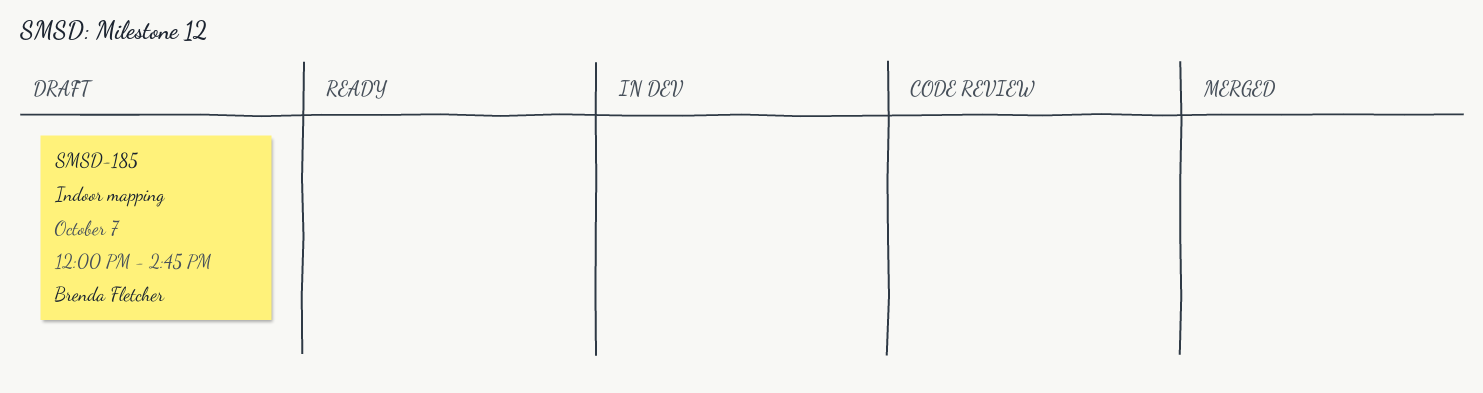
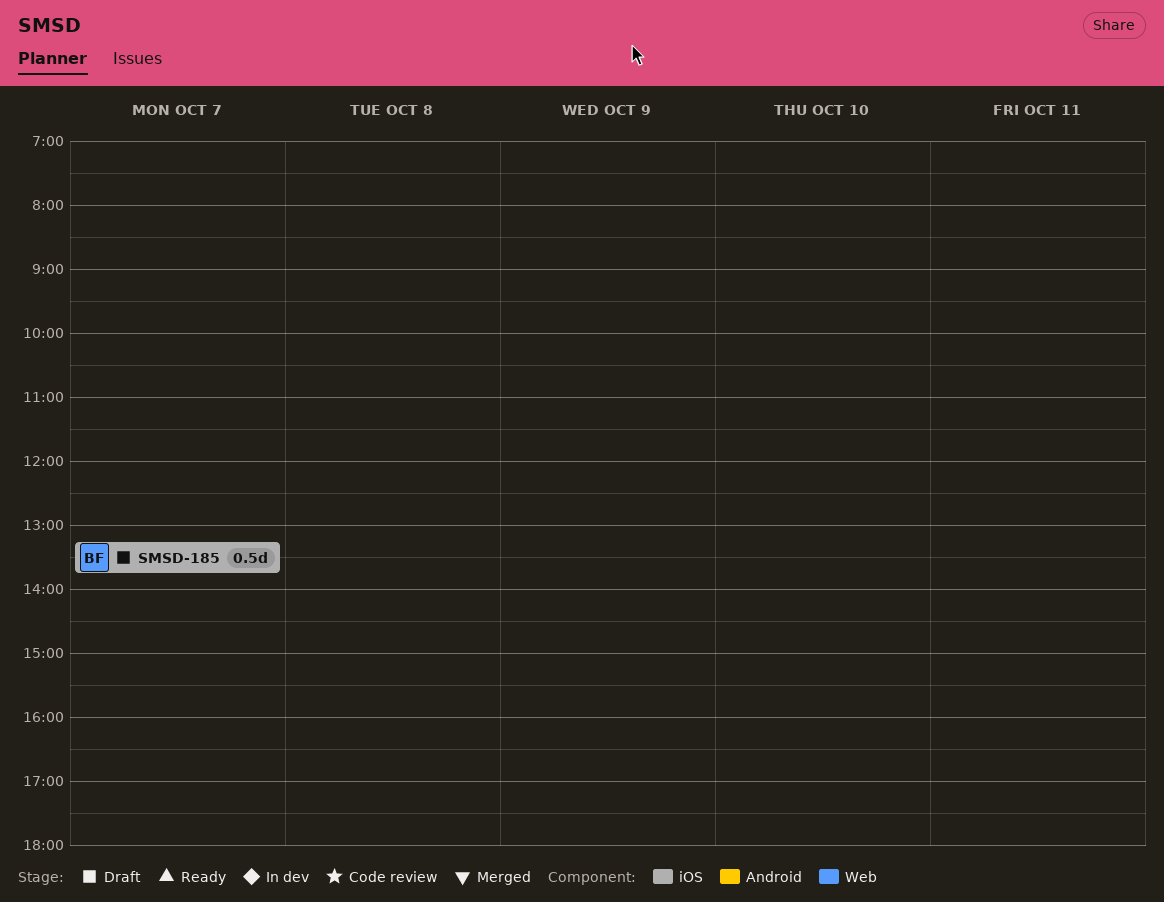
SMSD-185, begins: 12:00 -> 13:15
SMSD-185, ends: 14:45 -> 13:45

